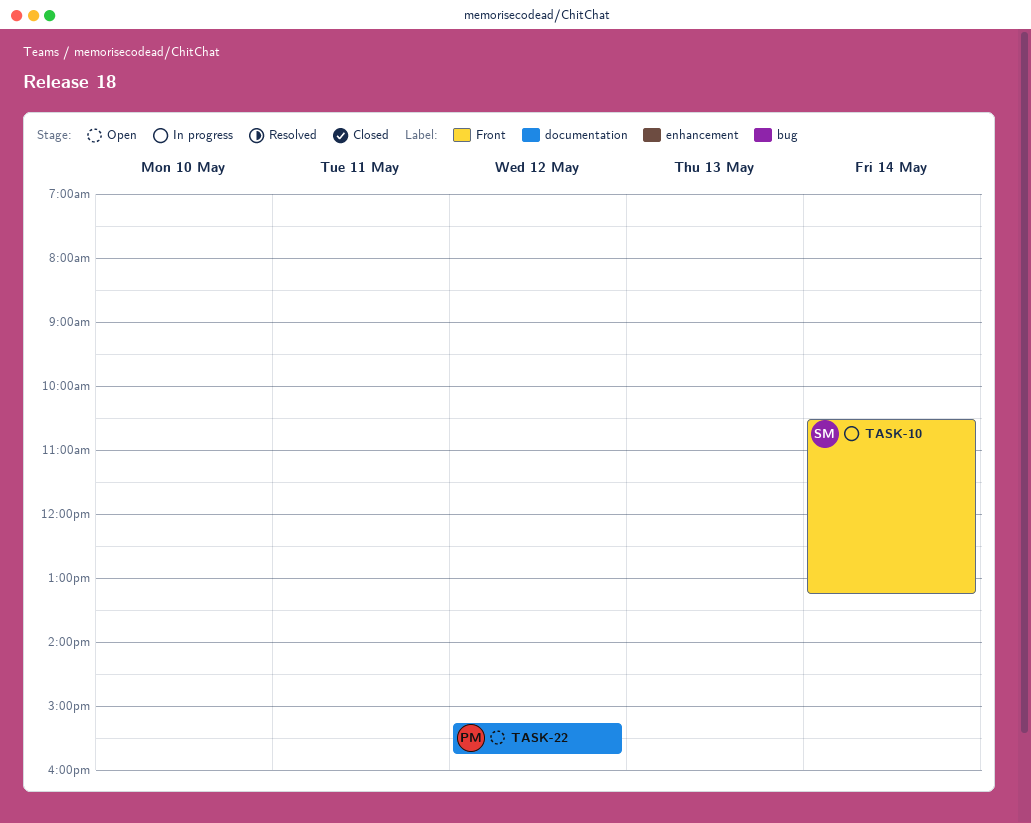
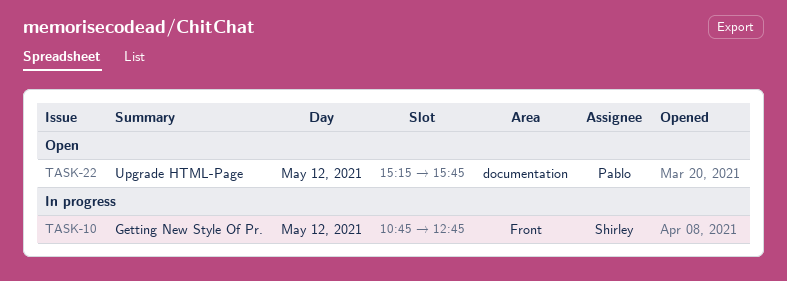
TASK-10, day: May 14 -> May 12
TASK-10, begins: 10:30 -> 10:45
TASK-10, ends: 13:15 -> 12:45

